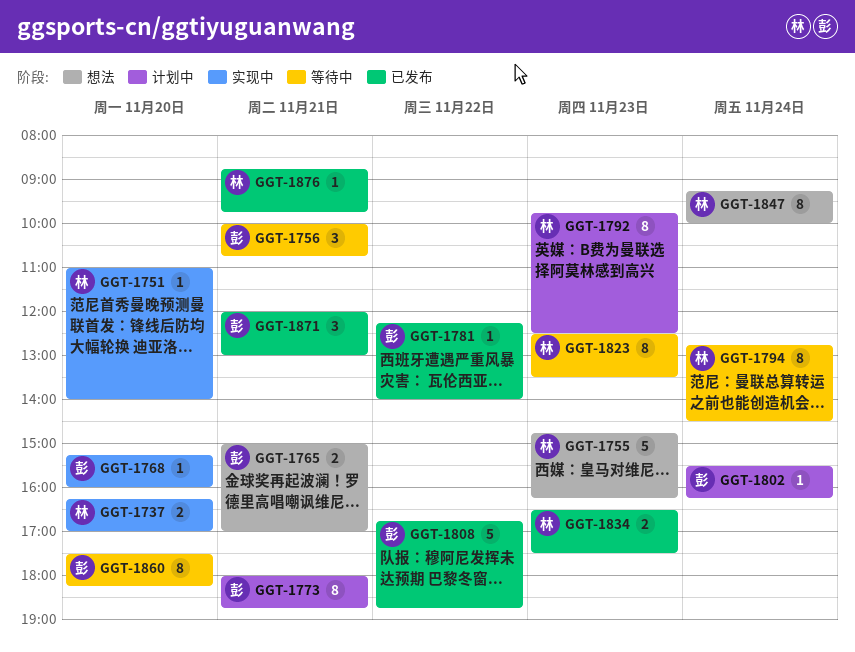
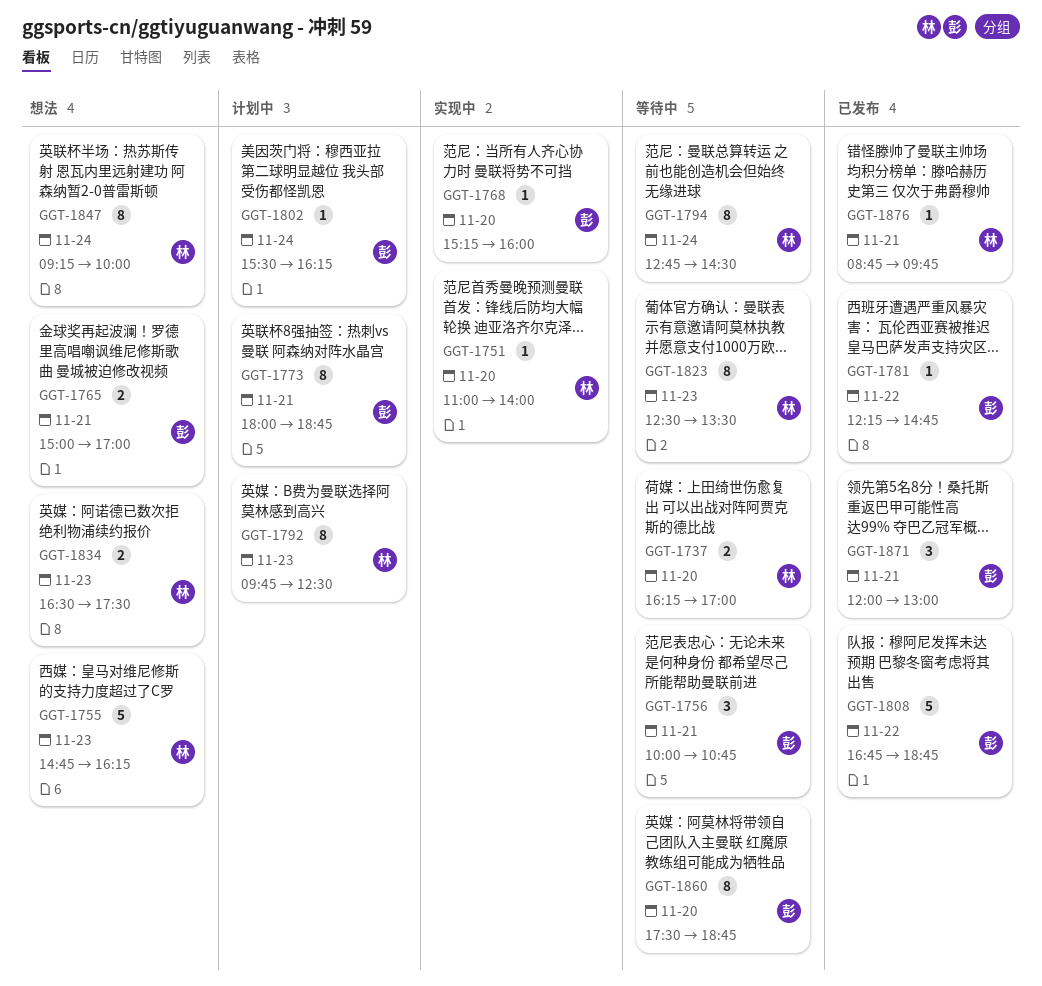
GGT-1737, status: 实现中 -> 等待中
GGT-1781, ends: 14:00 -> 14:45
GGT-1834, status: 已发布 -> 想法
GGT-1860, ends: 18:15 -> 18:45

